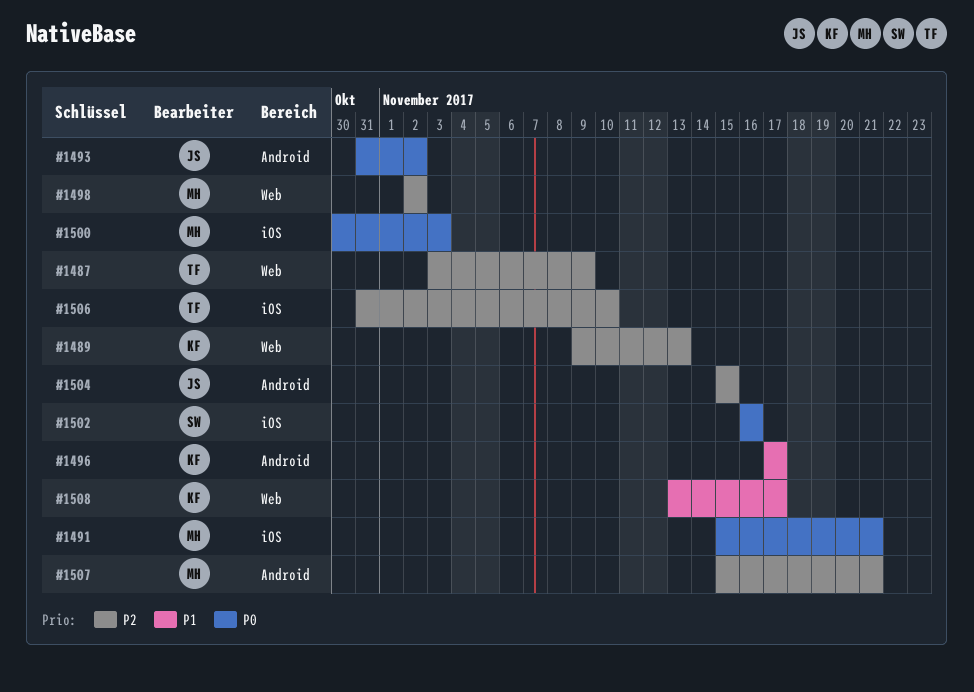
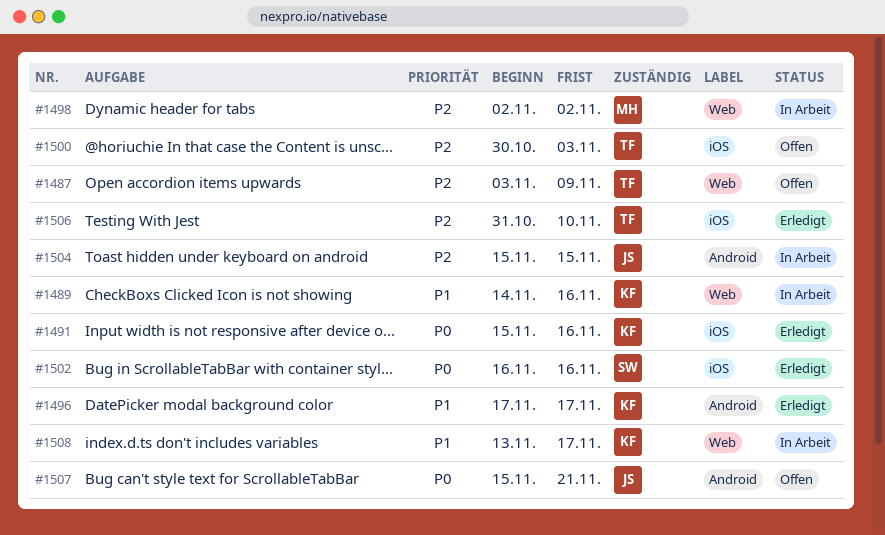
#1489, priority: P2 -> P1
#1489, start: Nov 9 -> Nov 14
#1489, due: Nov 13 -> Nov 16
#1491, owner: MH -> KF
#1491, due: Nov 21 -> Nov 16
#1493: present -> none
#1500, owner: MH -> TF
#1500, priority: P0 -> P2
#1507, owner: MH -> JS
#1507, priority: P2 -> P0

